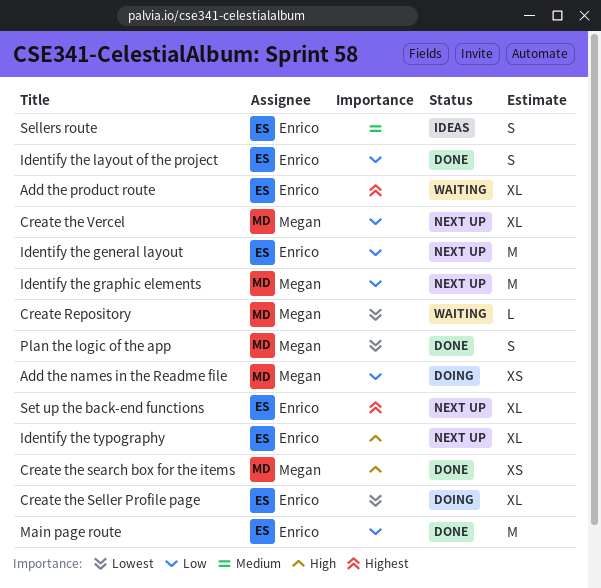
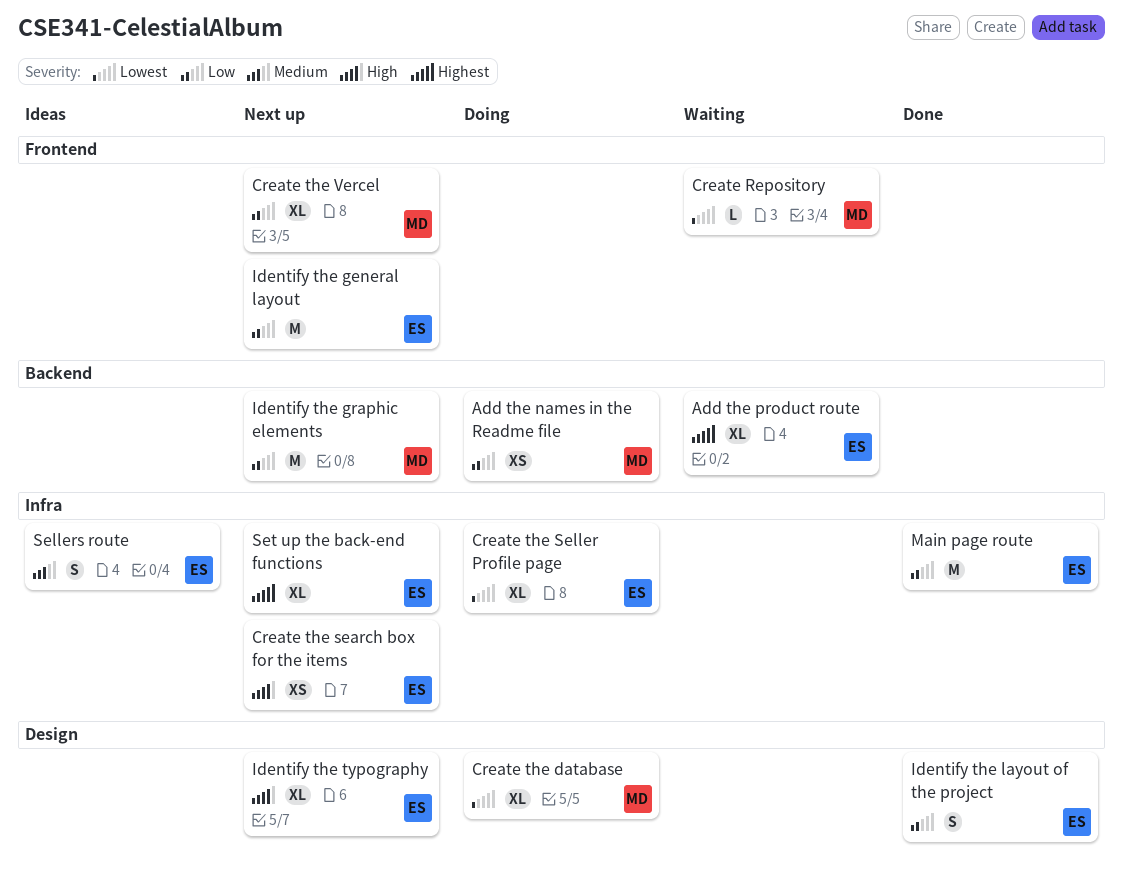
Create the database: none -> present
Create the search box for the items, status: Done -> Next up
Create the search box for the items, owner: Megan -> Enrico
Plan the logic of the app: present -> none

